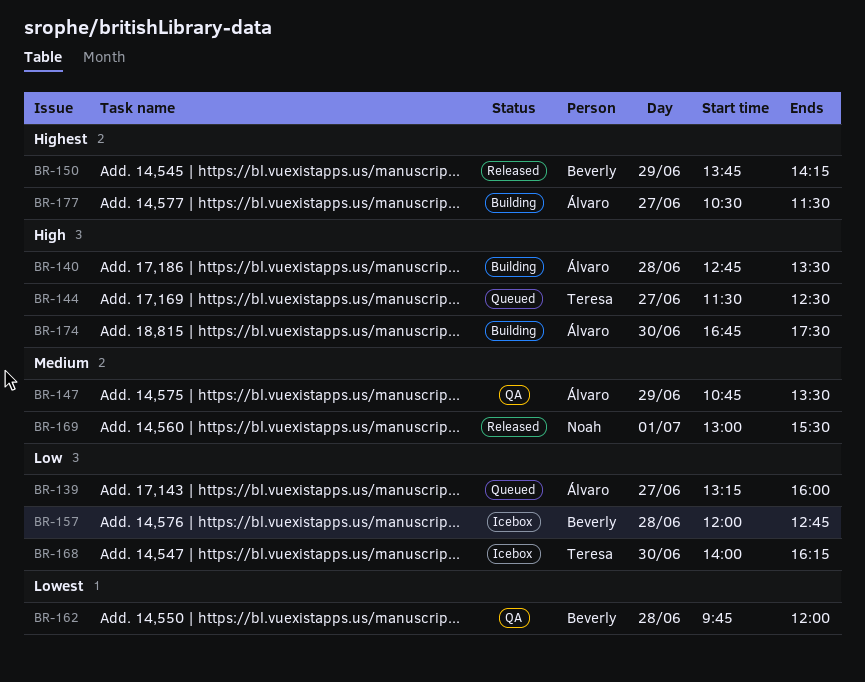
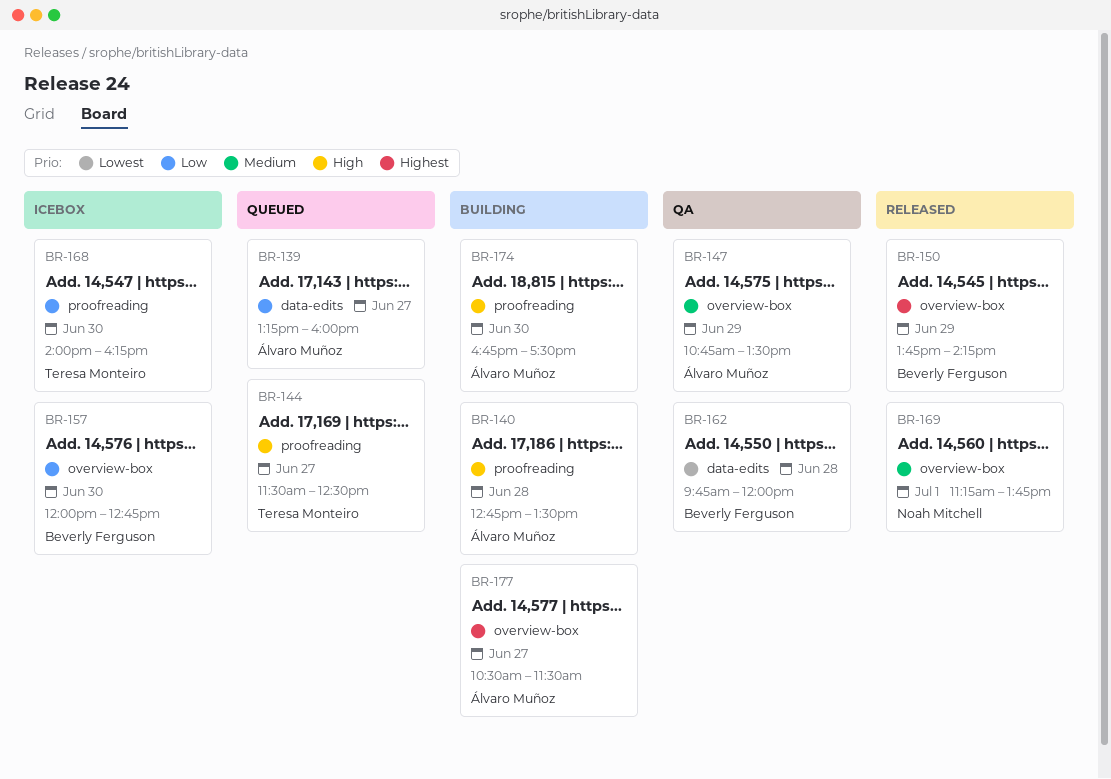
BR-157, day: Jun 28 -> Jun 30
BR-169, begins: 13:00 -> 11:15
BR-169, ends: 15:30 -> 13:45

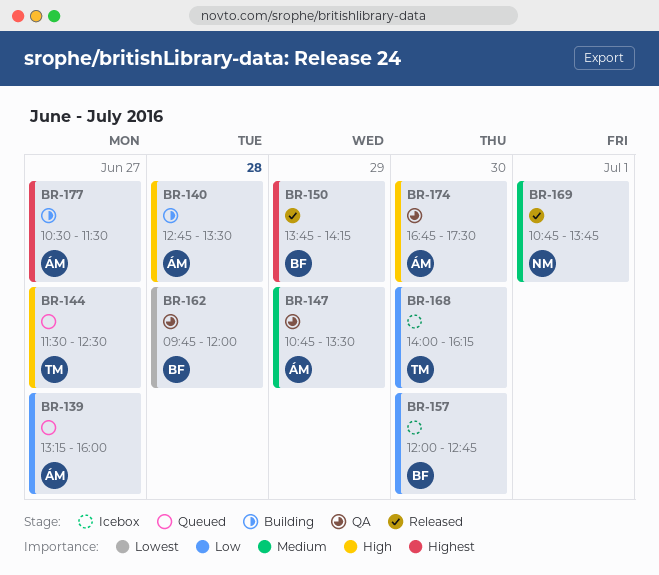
BR-169, begins: 11:15 -> 10:45
BR-174, status: Building -> QA

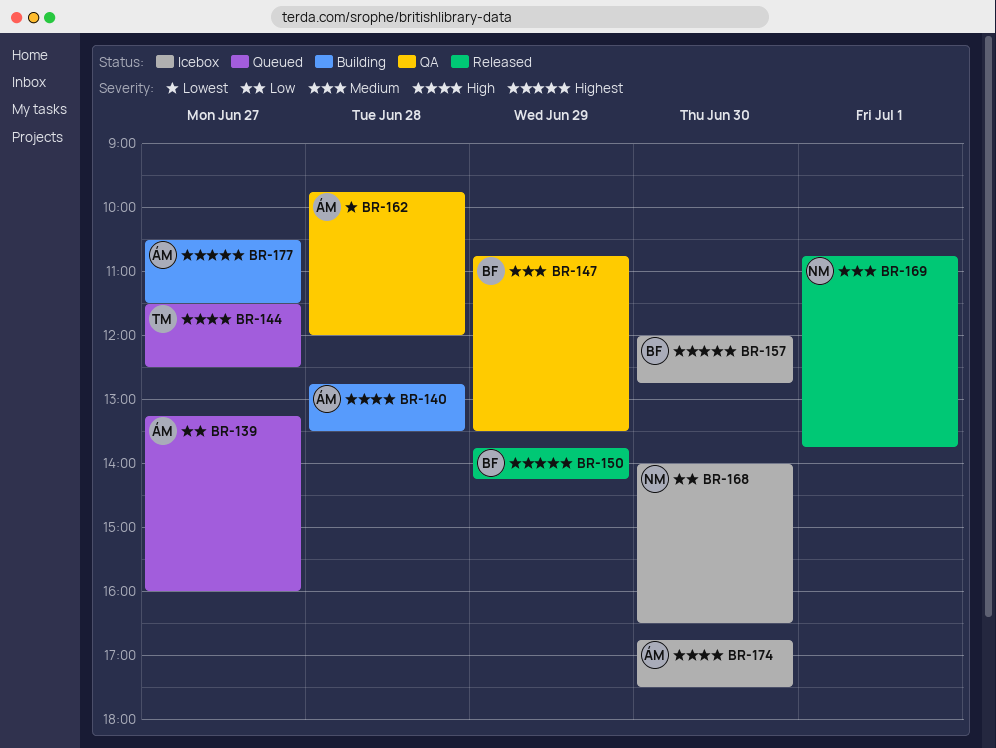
BR-147, owner: ÁM -> BF
BR-157, priority: Low -> Highest
BR-162, owner: BF -> ÁM
BR-168, owner: TM -> NM
BR-168, ends: 16:15 -> 16:30
BR-174, status: QA -> Icebox

